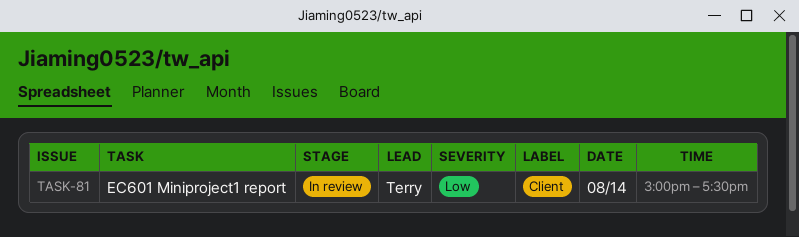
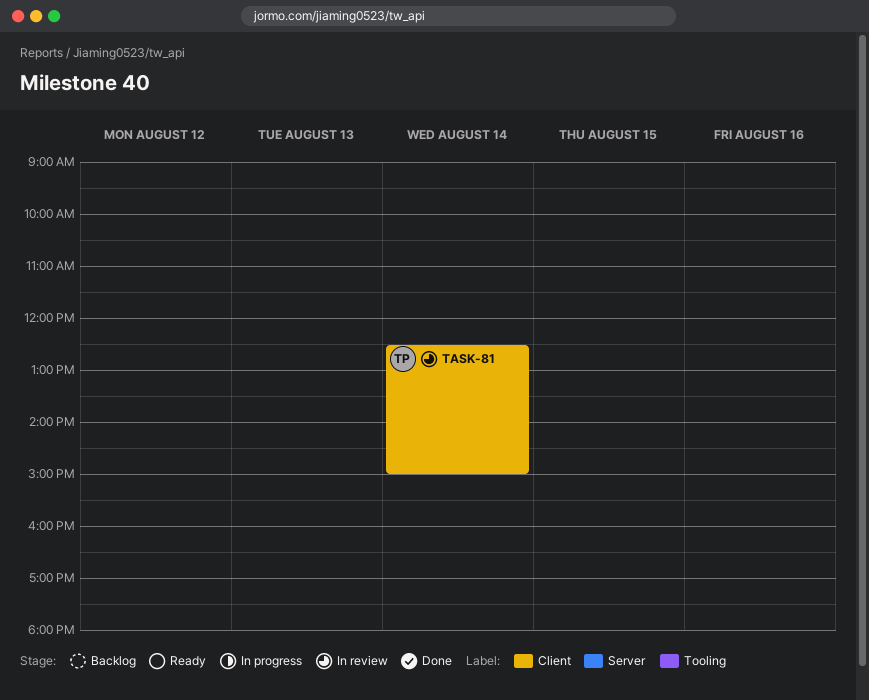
TASK-81, begins: 15:00 -> 12:30
TASK-81, ends: 17:30 -> 15:00

